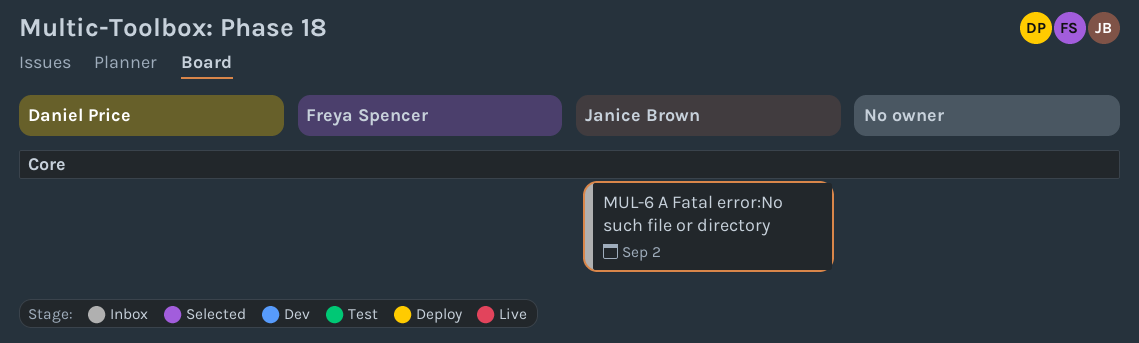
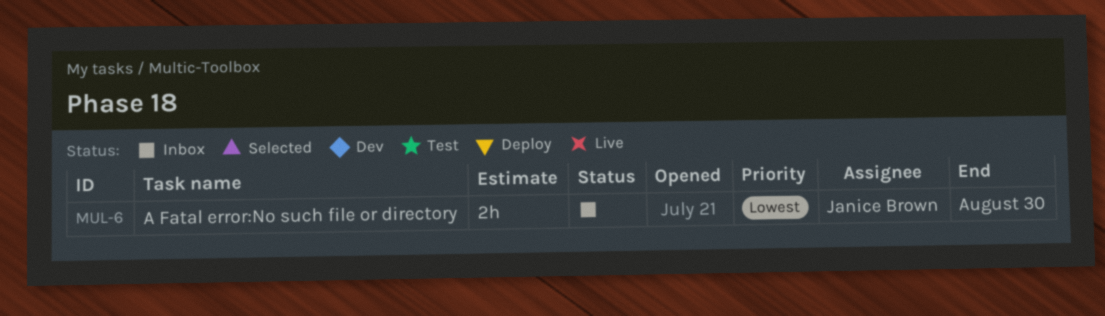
MUL-6, due: Sep 2 -> Aug 30

